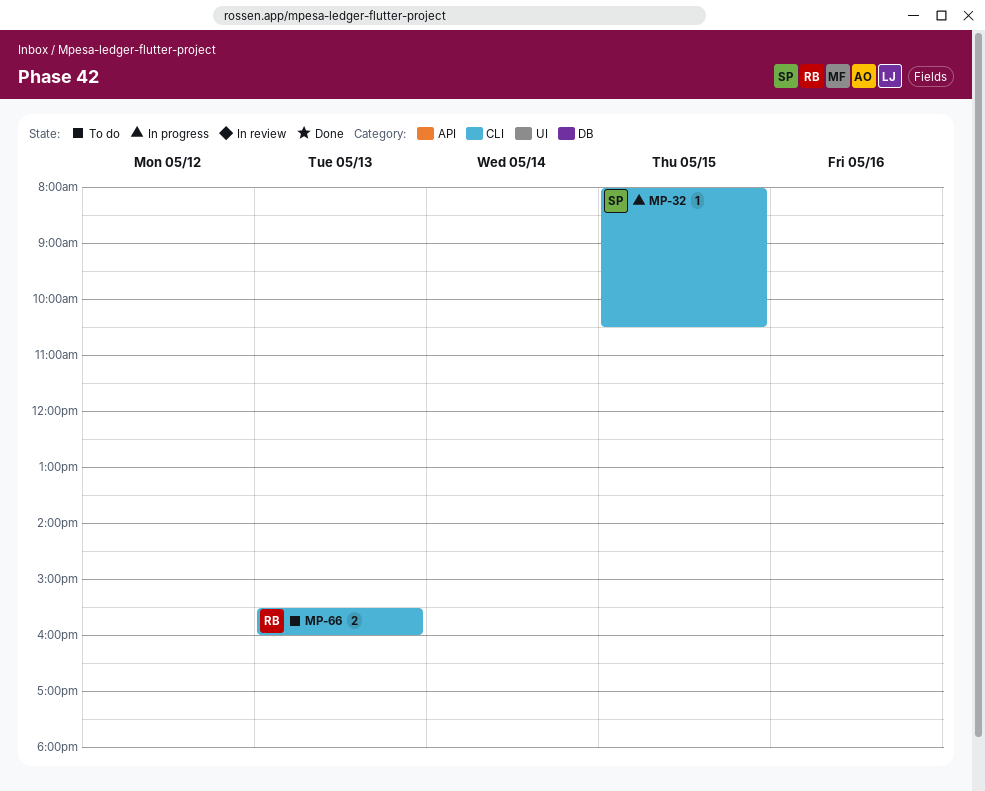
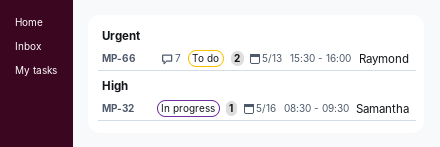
MP-32, day: May 15 -> May 16
MP-32, begins: 08:00 -> 08:30
MP-32, ends: 10:30 -> 09:30

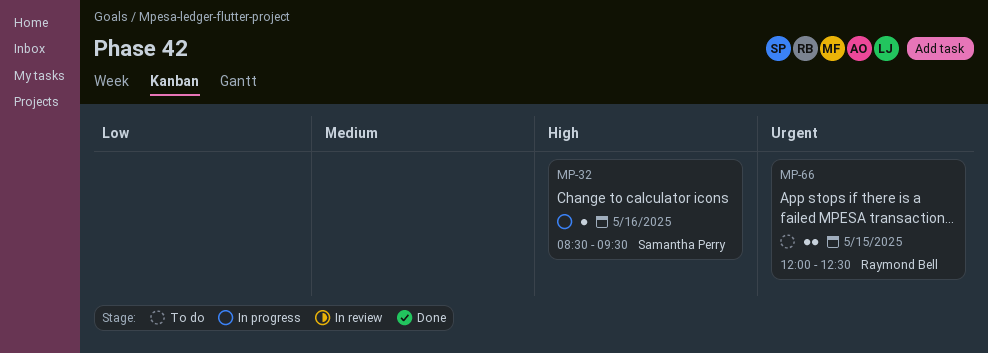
MP-66, day: May 13 -> May 15
MP-66, begins: 15:30 -> 12:00
MP-66, ends: 16:00 -> 12:30

